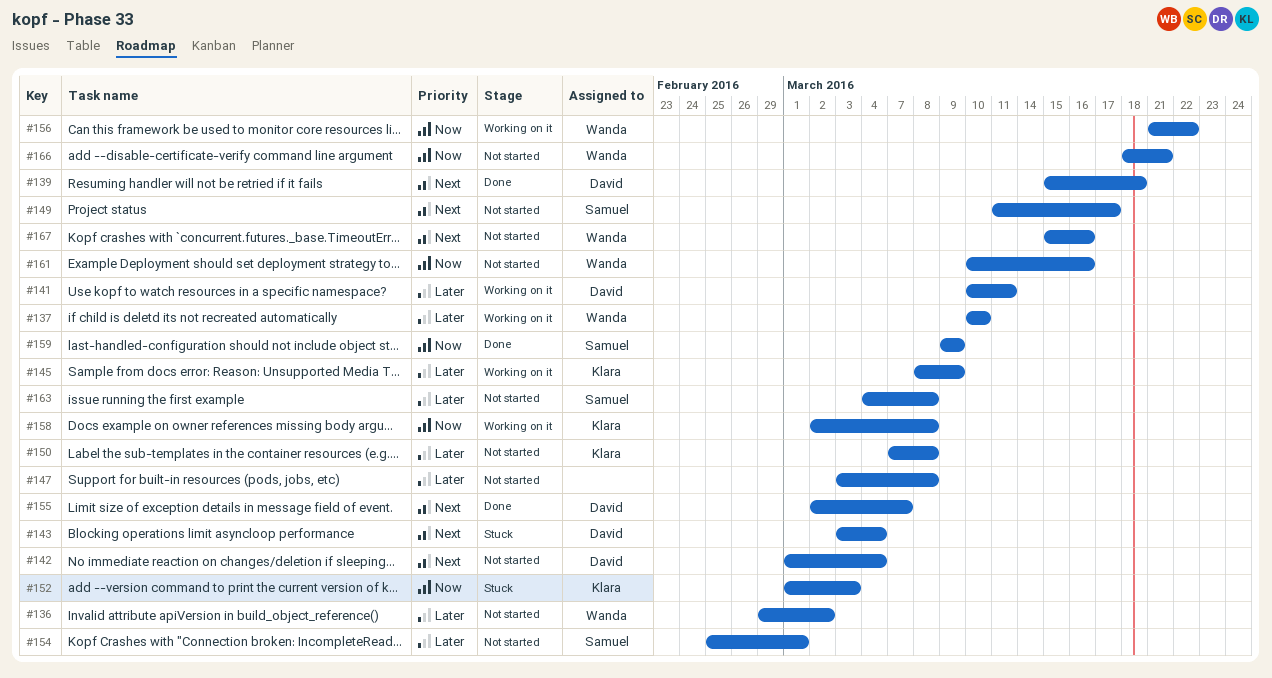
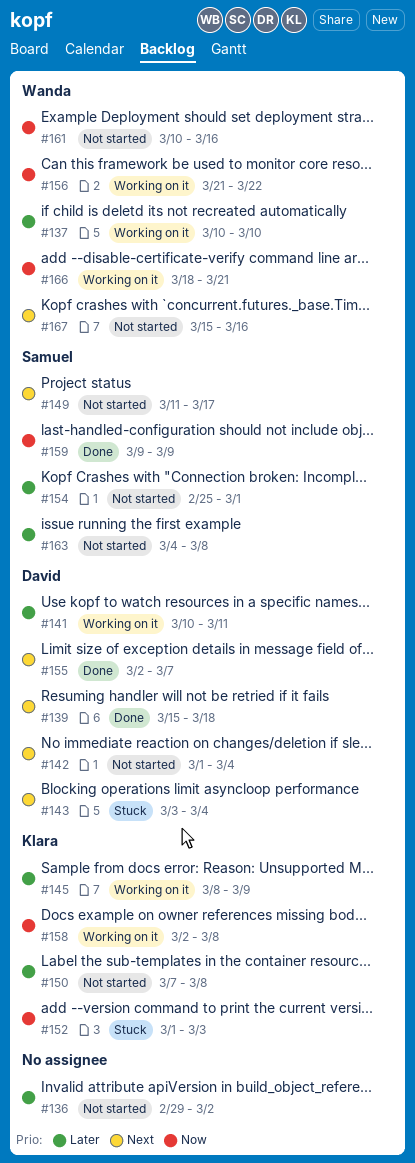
#136, owner: Wanda -> none
#147: present -> none
#166, status: Not started -> Working on it

